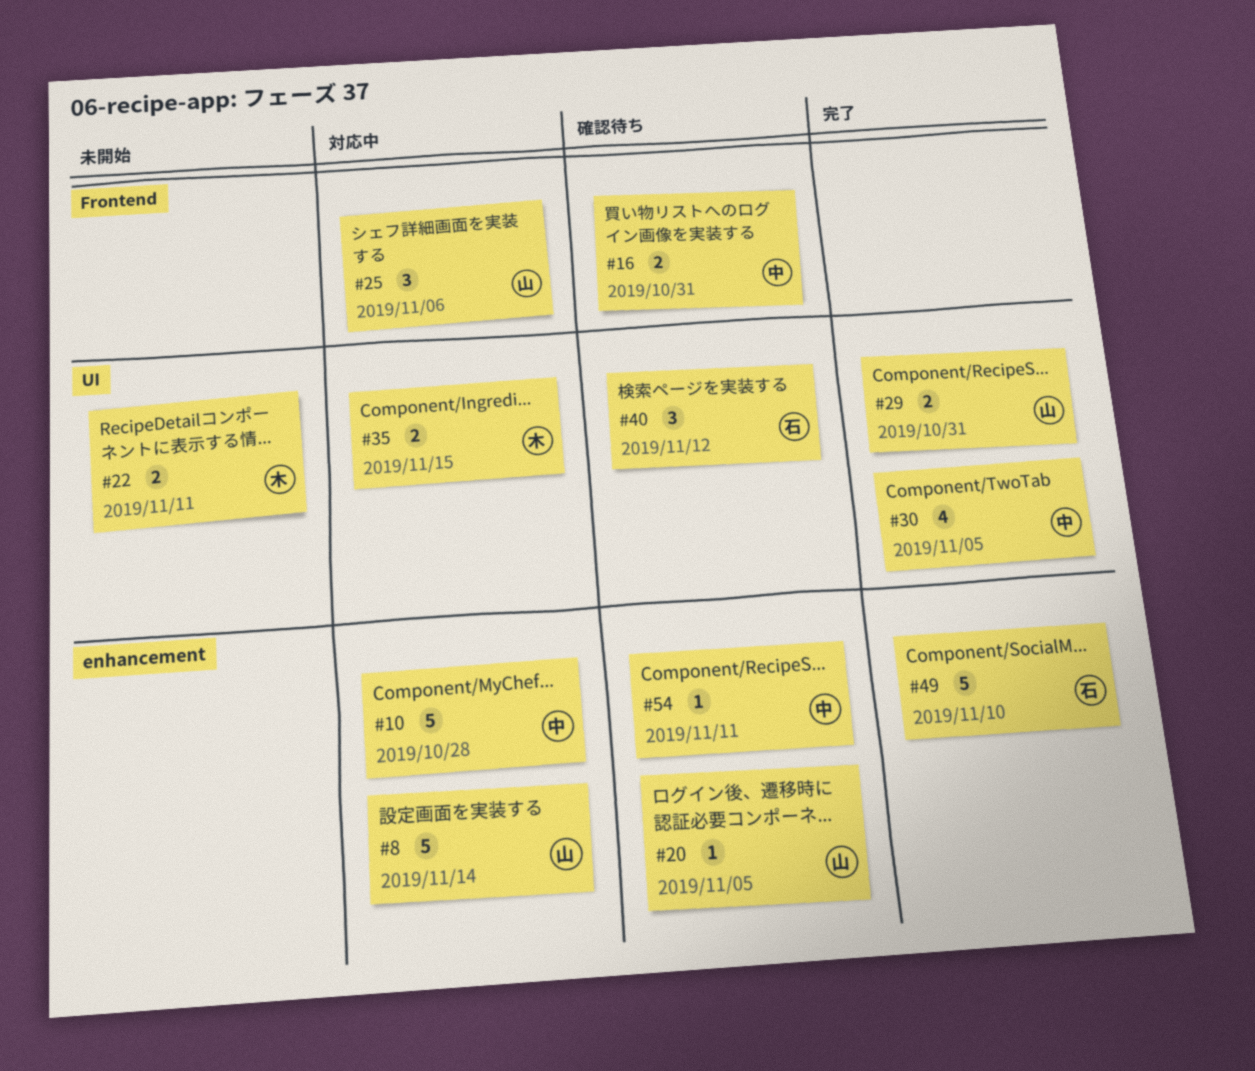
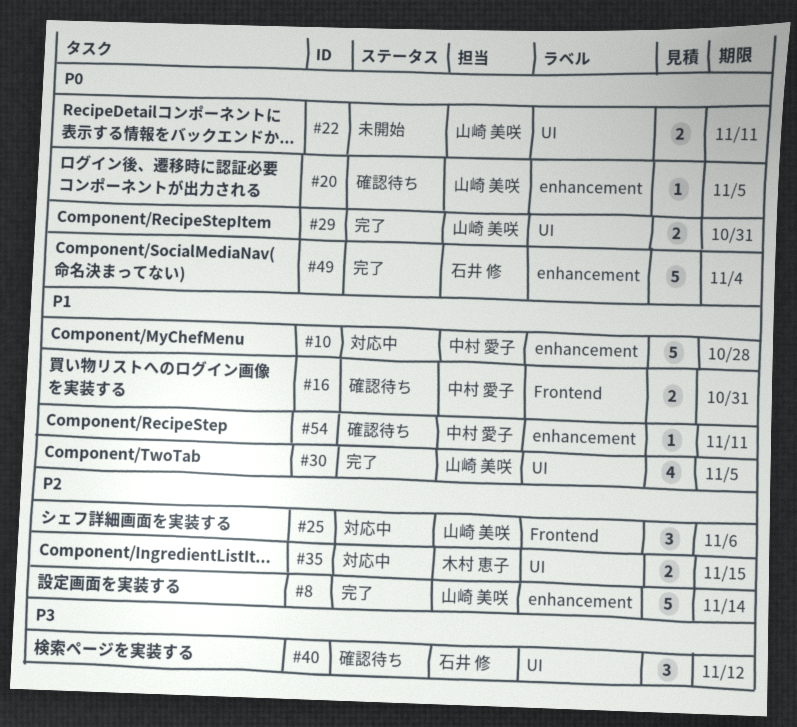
#8, status: 対応中 -> 完了
#22, owner: 木村 恵子 -> 山崎 美咲
#30, owner: 中村 愛子 -> 山崎 美咲
#49, due: Nov 10 -> Nov 4

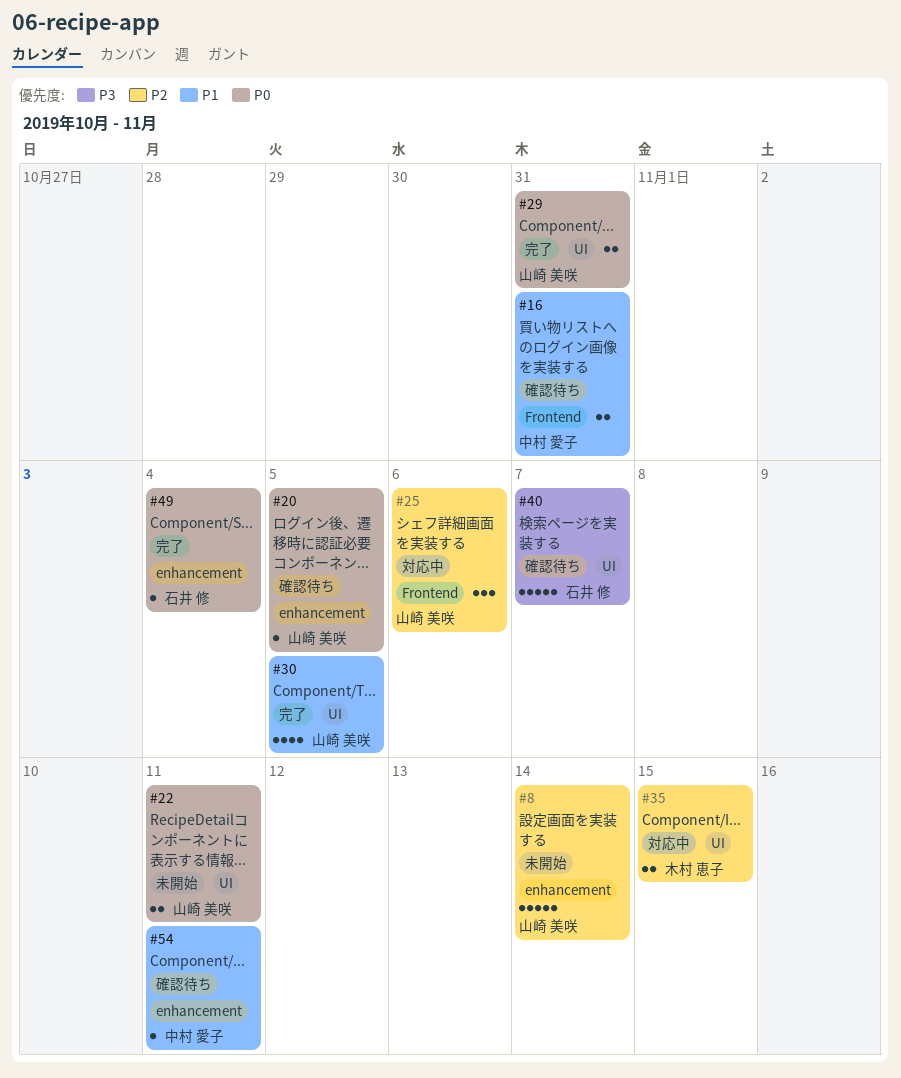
#8, status: 完了 -> 未開始
#10: present -> none
#40, estimate: 3 -> 5
#40, due: Nov 12 -> Nov 7
#49, estimate: 5 -> 1

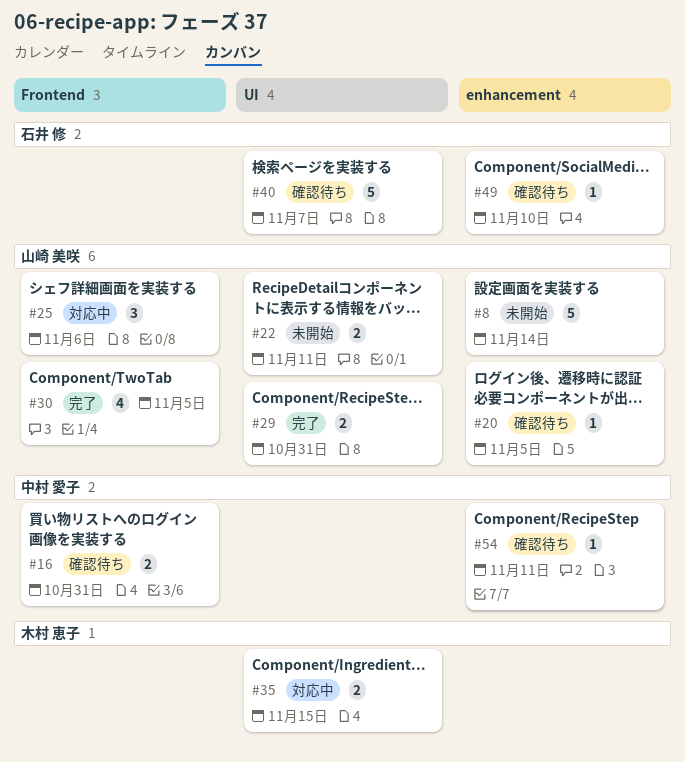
#30, label: UI -> Frontend
#49, status: 完了 -> 確認待ち
#49, due: Nov 4 -> Nov 10

